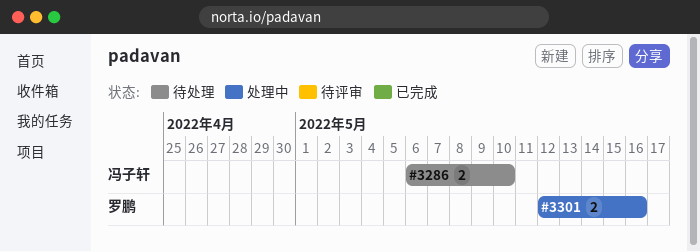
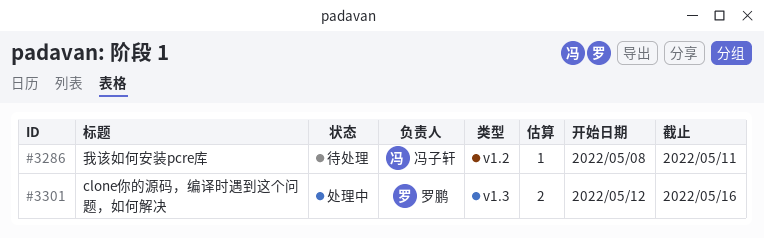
#3286, estimate: 2 -> 1
#3286, start: May 6 -> May 8
#3286, due: May 10 -> May 11

